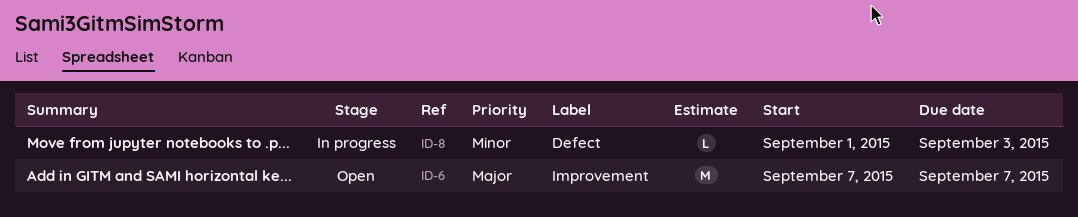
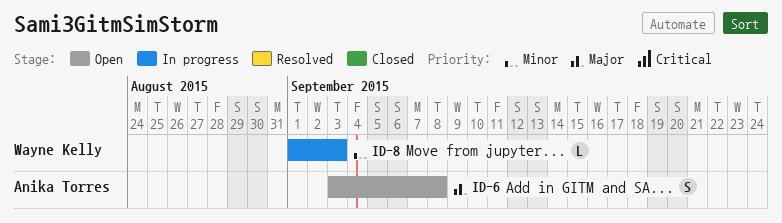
ID-6, estimate: M -> S
ID-6, start: Sep 7 -> Sep 3
ID-6, due: Sep 7 -> Sep 8

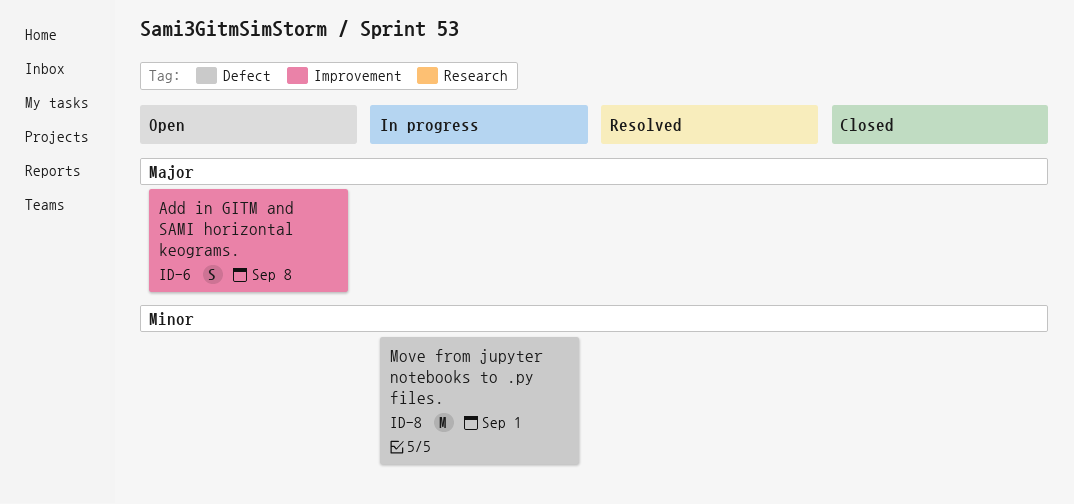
ID-8, estimate: L -> M
ID-8, due: Sep 3 -> Sep 1

